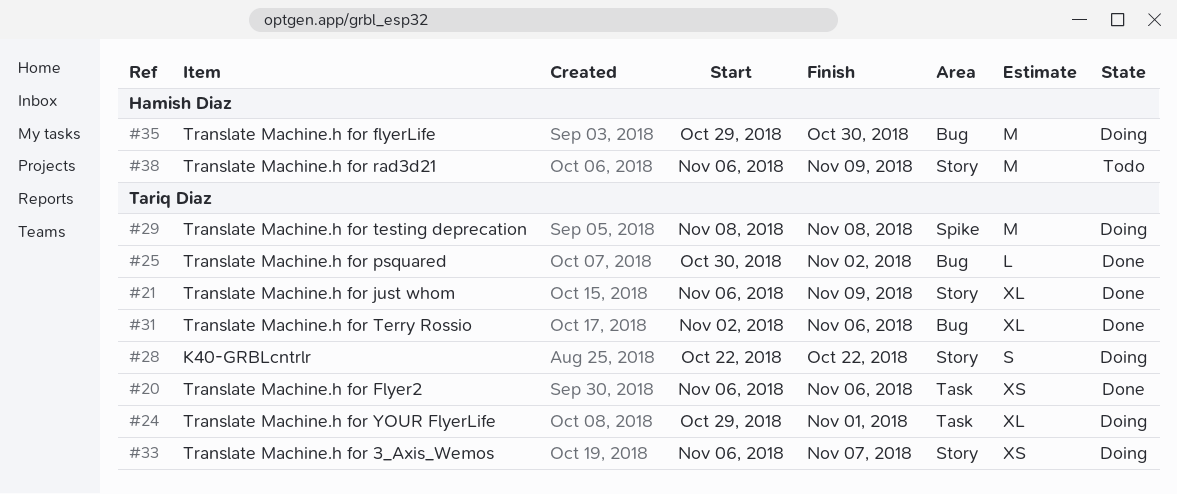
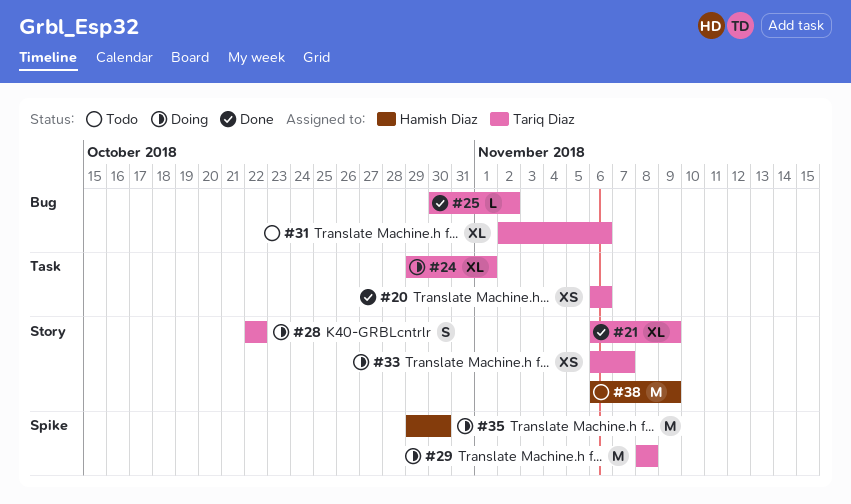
#31, status: Done -> Todo
#35, label: Bug -> Spike

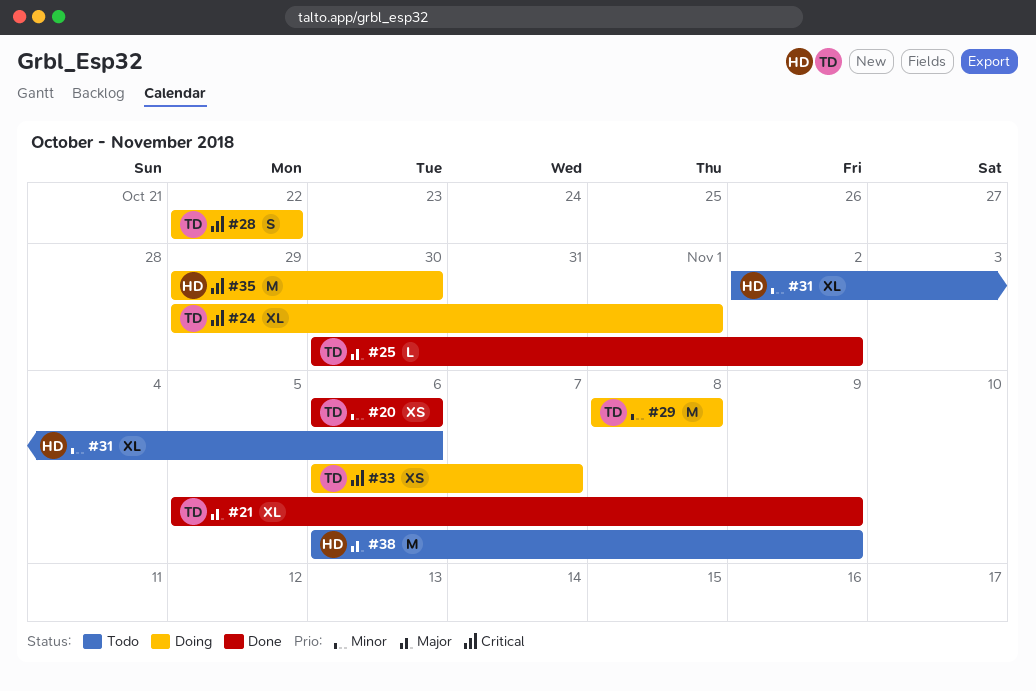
#21, start: Nov 6 -> Nov 5
#31, owner: Tariq Diaz -> Hamish Diaz

